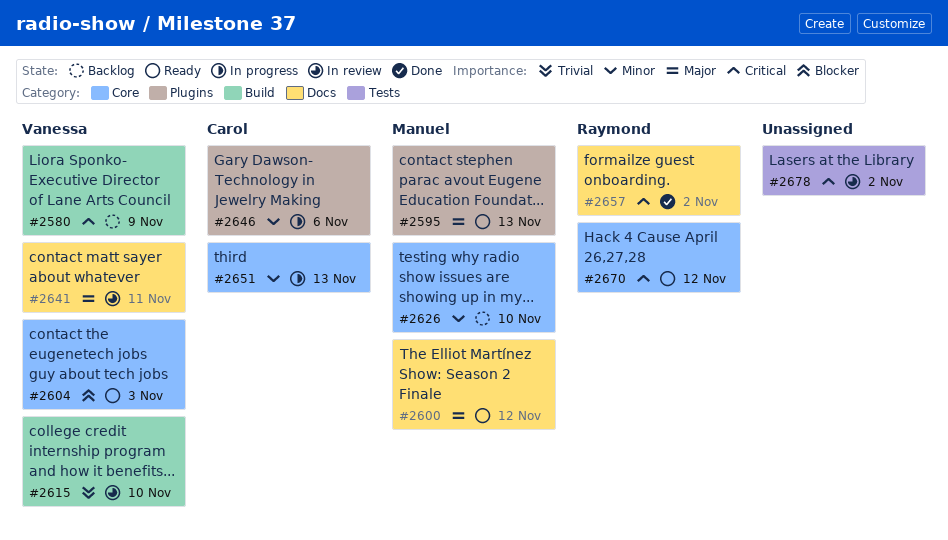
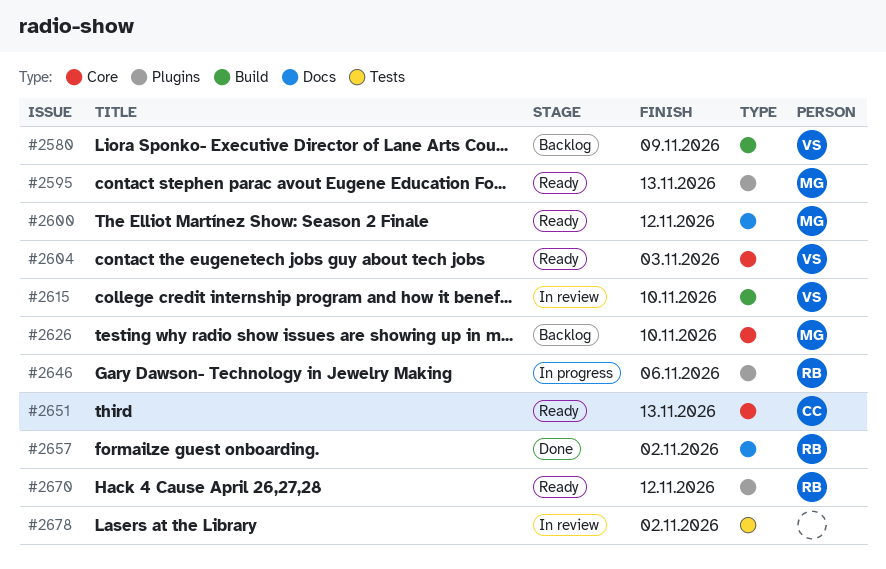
#2641: present -> none
#2646, owner: Carol -> Raymond
#2651, status: In progress -> Ready
#2670, label: Core -> Plugins

